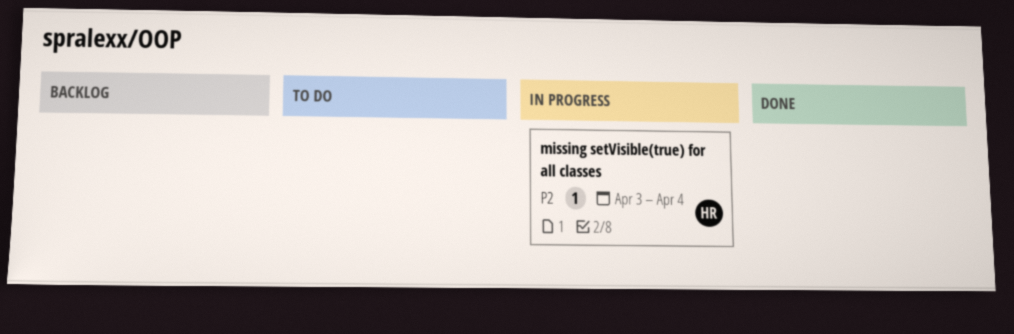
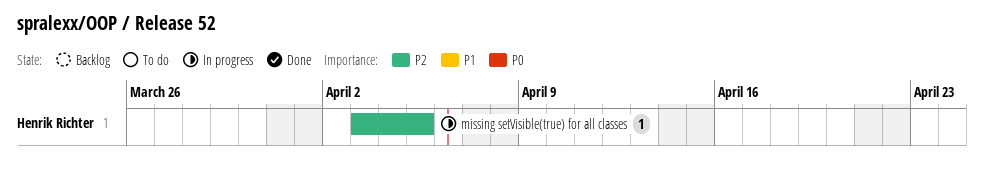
missing setVisible(true) for all classes, due: Apr 4 -> Apr 5

